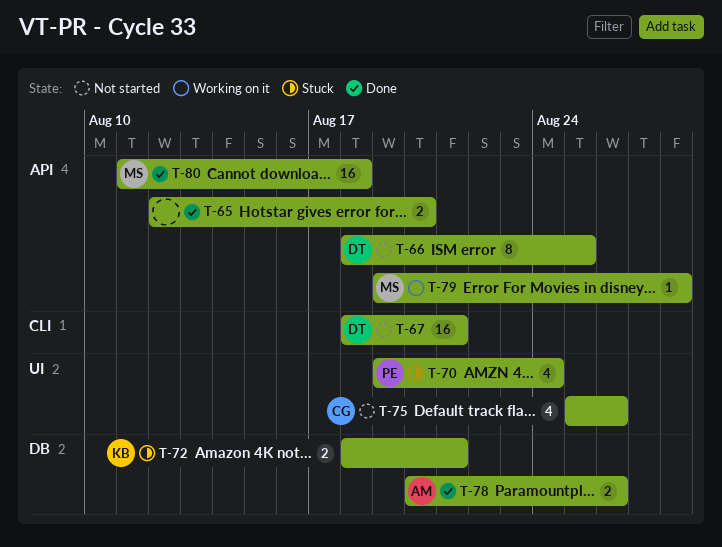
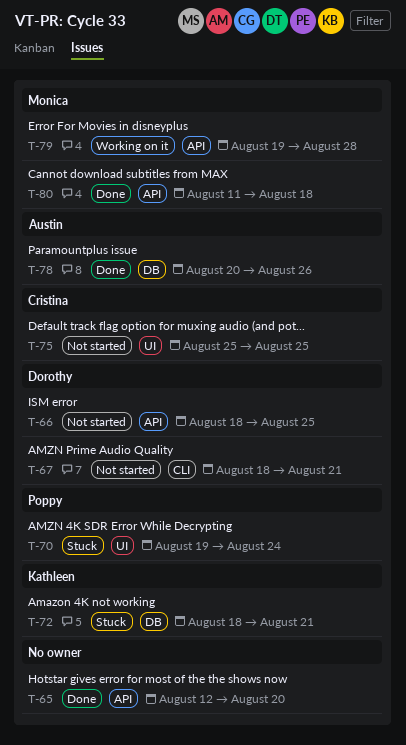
T-75, due: Aug 26 -> Aug 25

